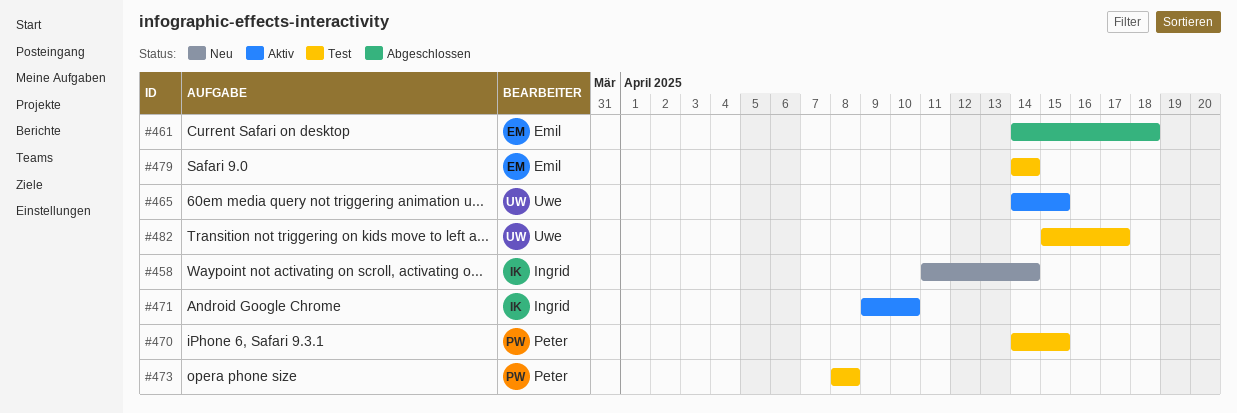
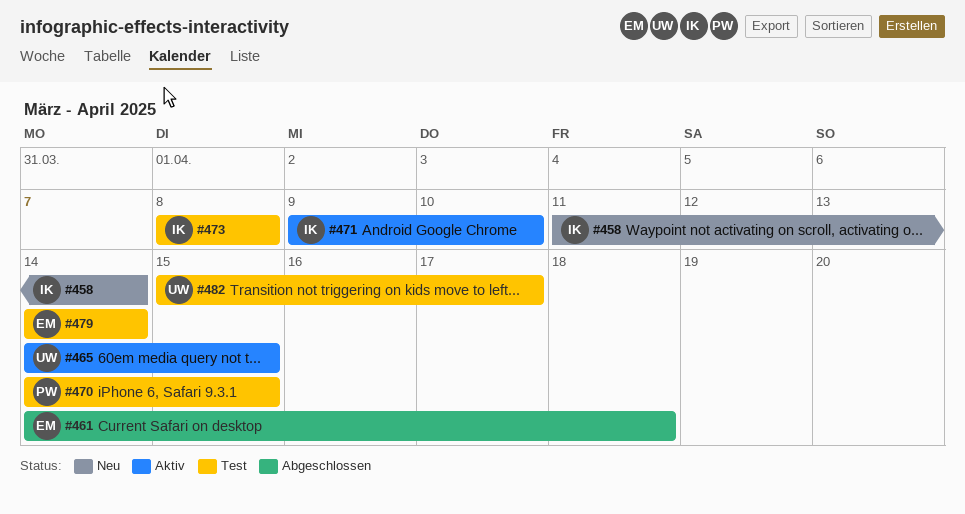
#473, owner: Peter -> Ingrid

